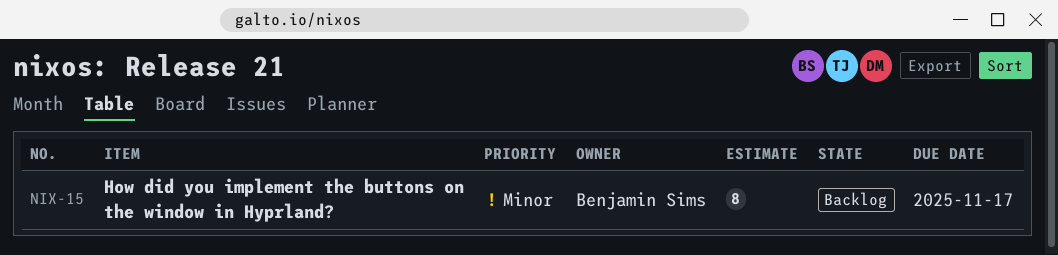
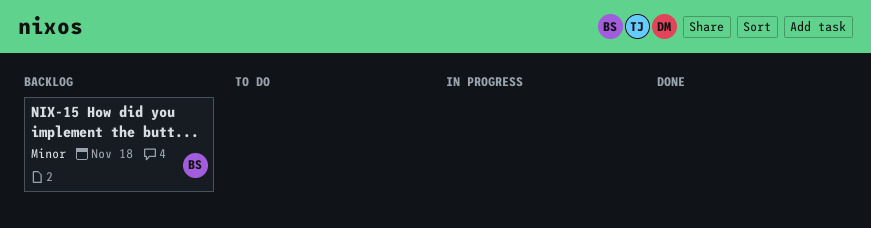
NIX-15, due: Nov 17 -> Nov 18

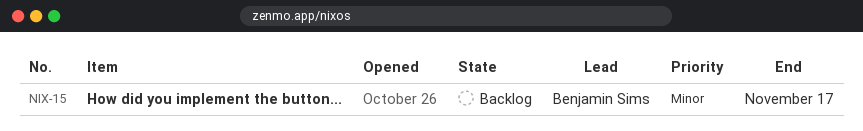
NIX-15, due: Nov 18 -> Nov 17

